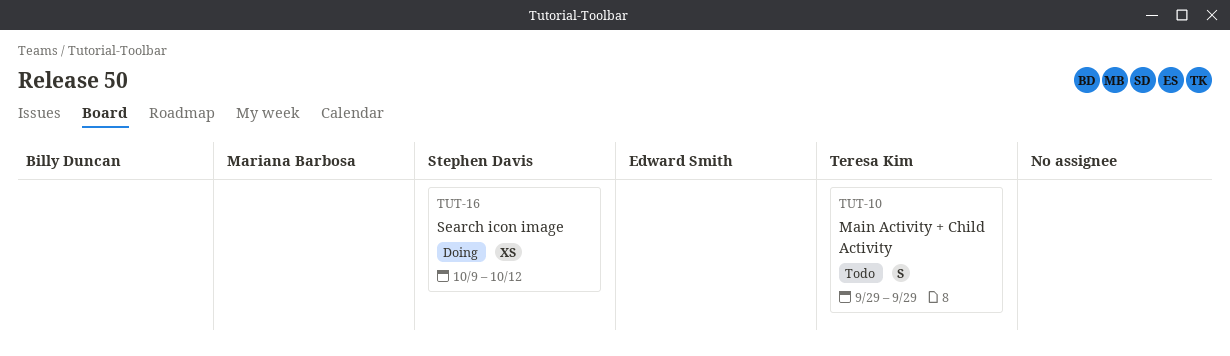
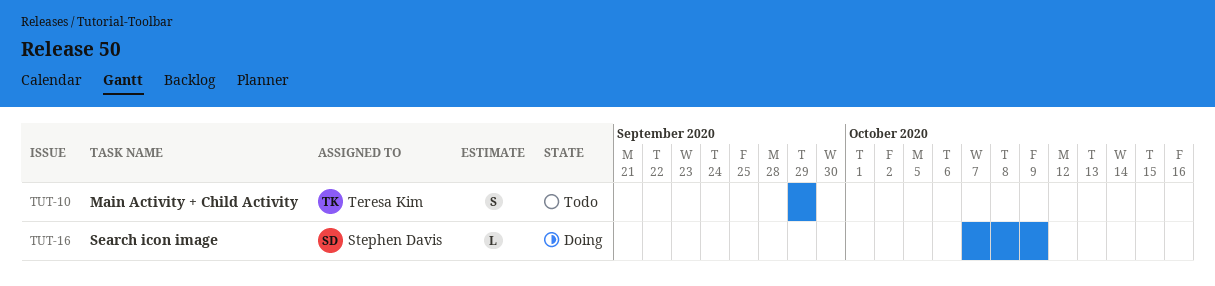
TUT-16, estimate: XS -> L
TUT-16, start: Oct 9 -> Oct 7
TUT-16, due: Oct 12 -> Oct 9

